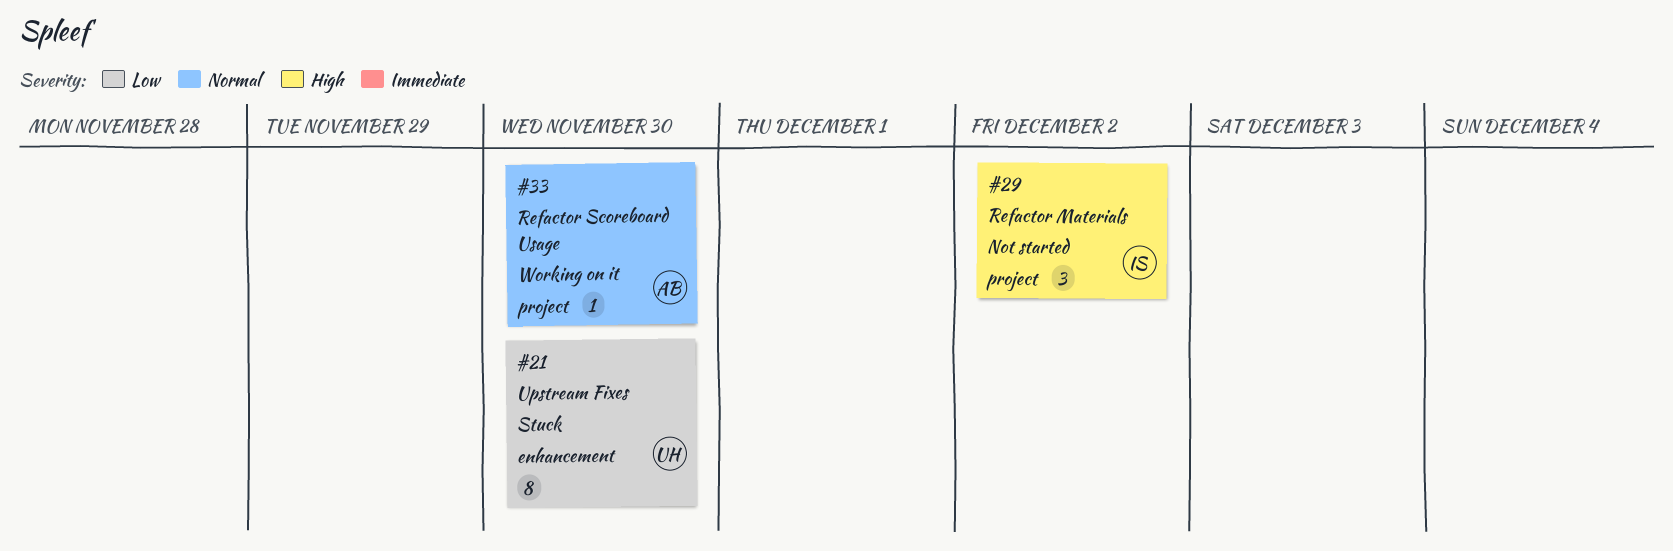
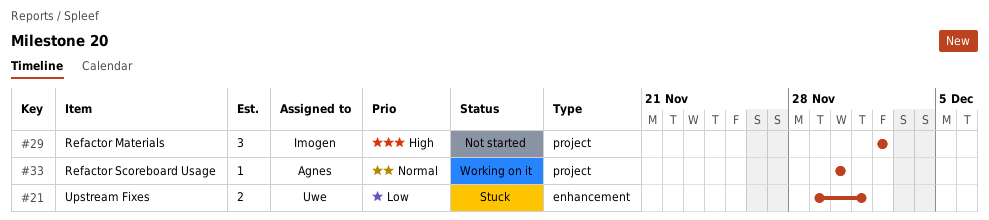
#21, estimate: 8 -> 2
#21, due: Nov 30 -> Dec 1

